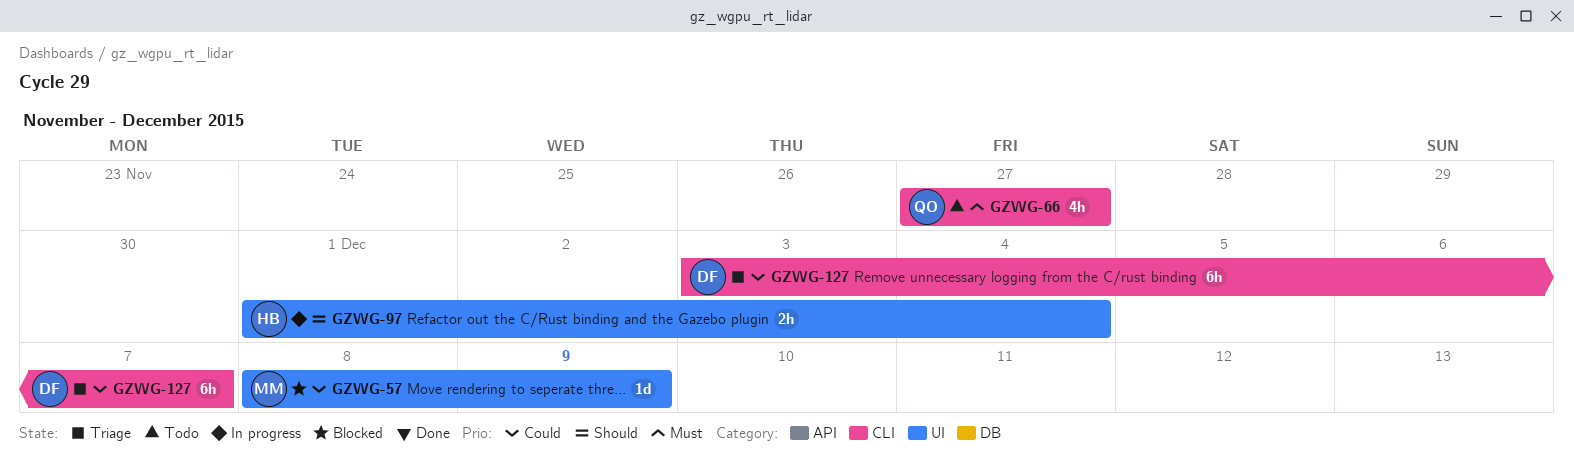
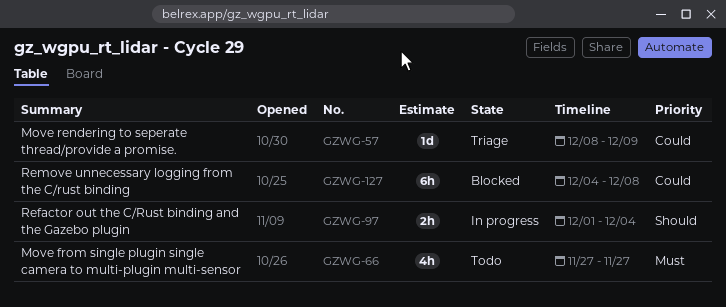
GZWG-57, status: Blocked -> Triage
GZWG-127, status: Triage -> Blocked
GZWG-127, start: Dec 3 -> Dec 4
GZWG-127, due: Dec 7 -> Dec 8

